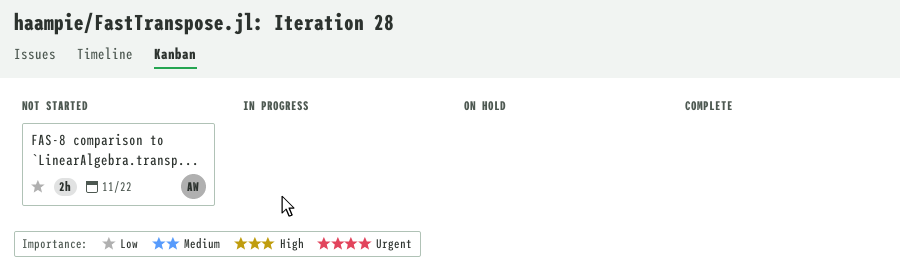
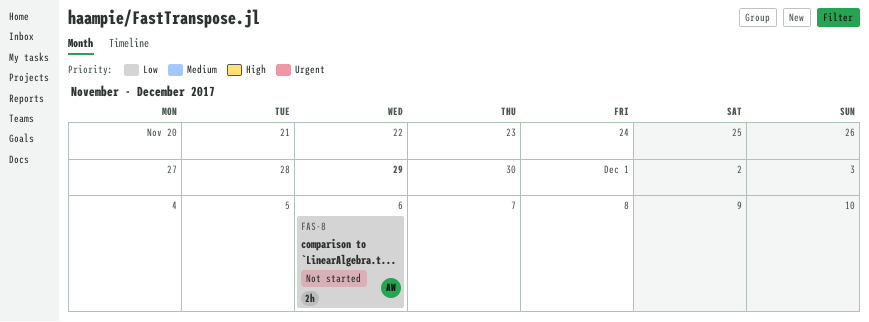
FAS-8, due: Nov 22 -> Dec 6

